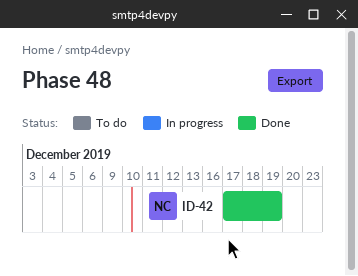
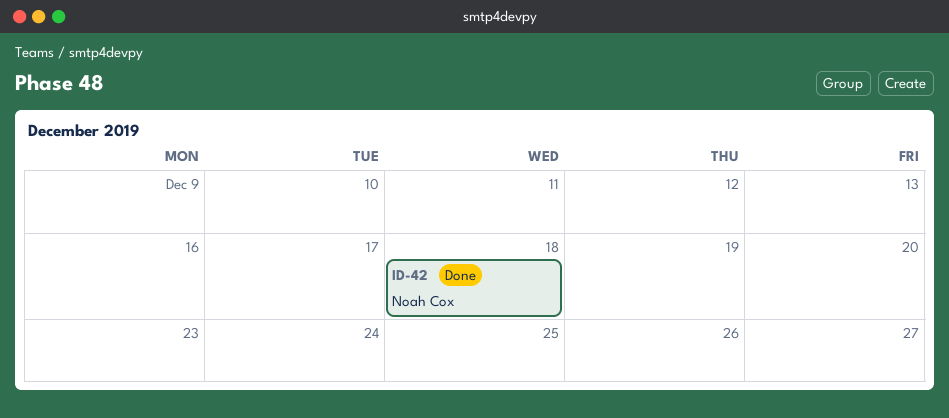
ID-42, due: Dec 19 -> Dec 18

